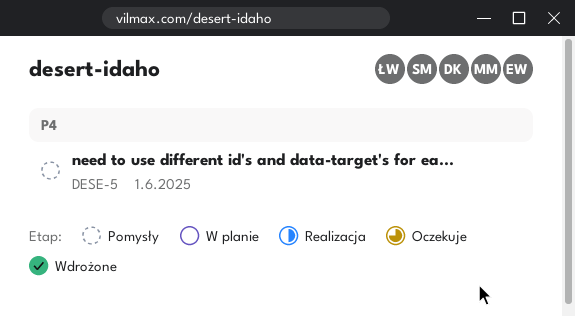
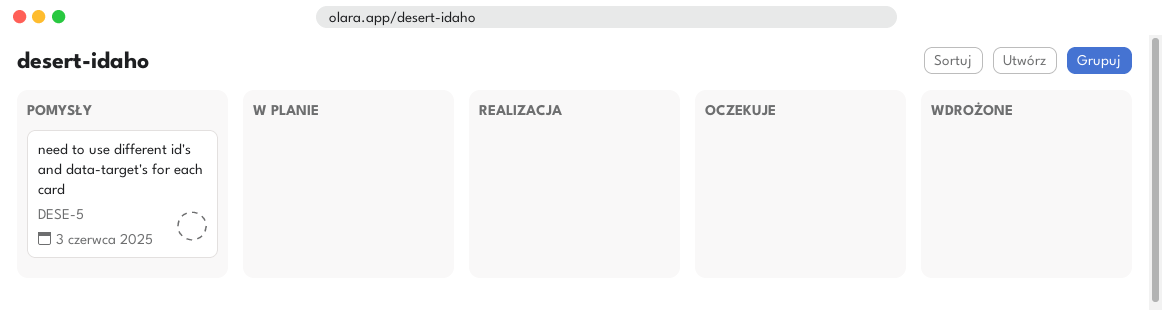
DESE-5, due: Jun 1 -> Jun 3

